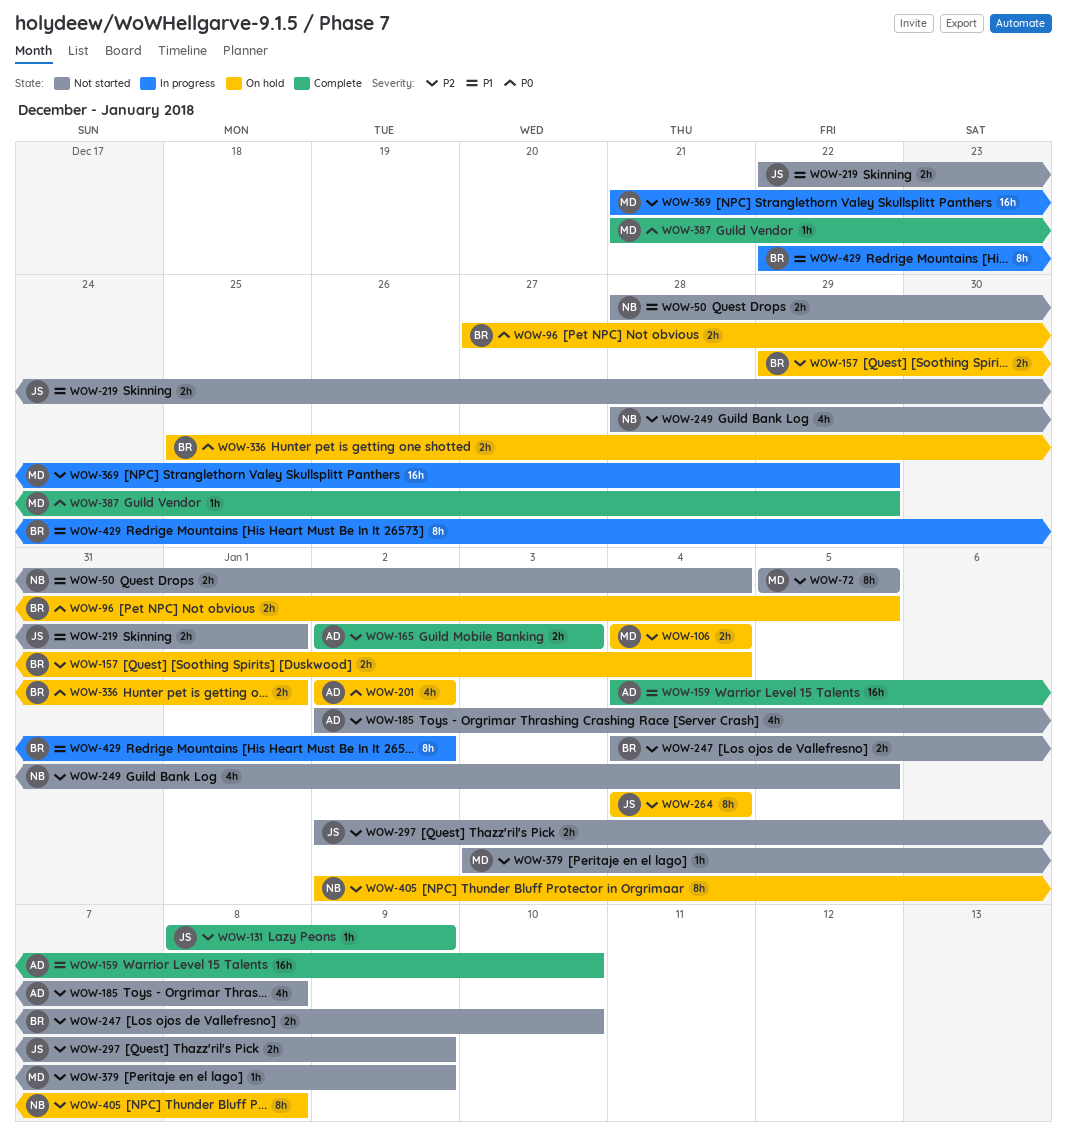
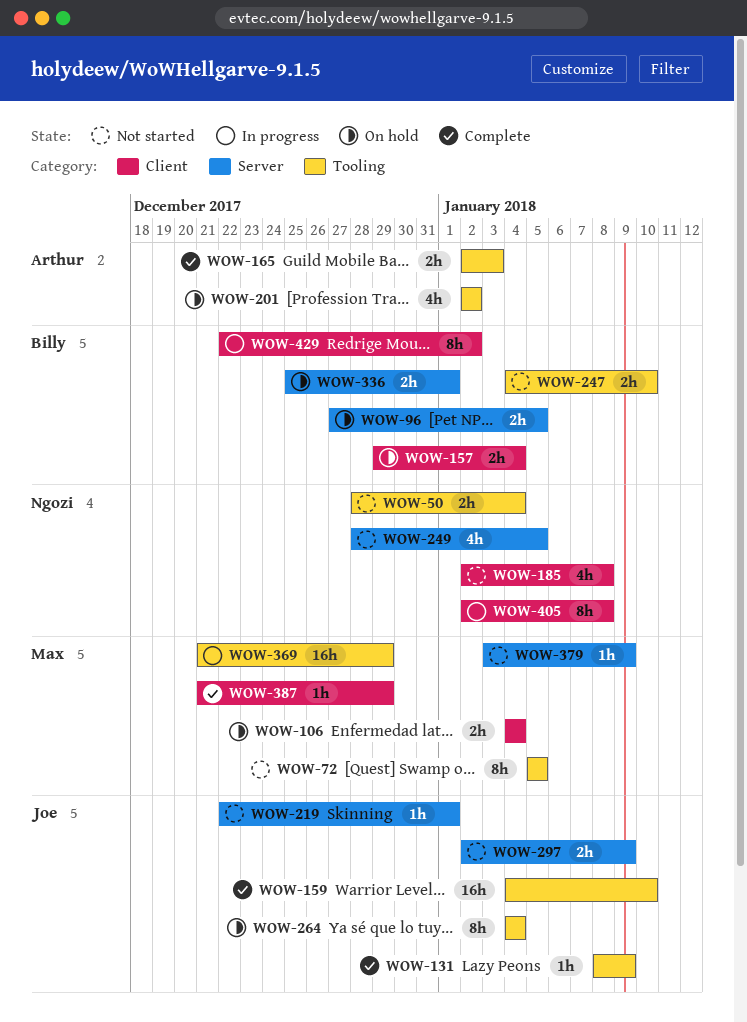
WOW-159, owner: Arthur -> Joe
WOW-185, owner: Arthur -> Ngozi
WOW-219, estimate: 2h -> 1h
WOW-405, status: On hold -> In progress

